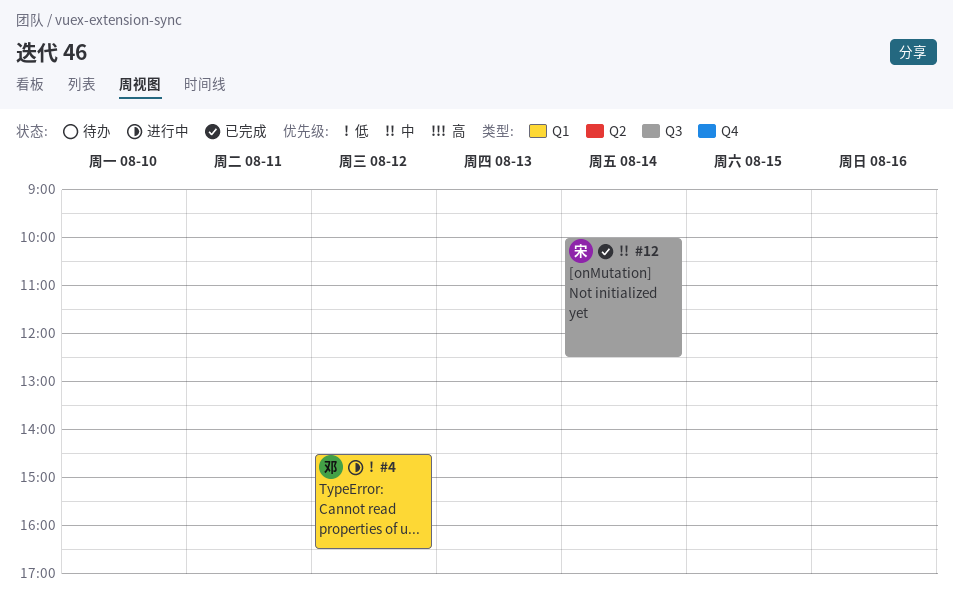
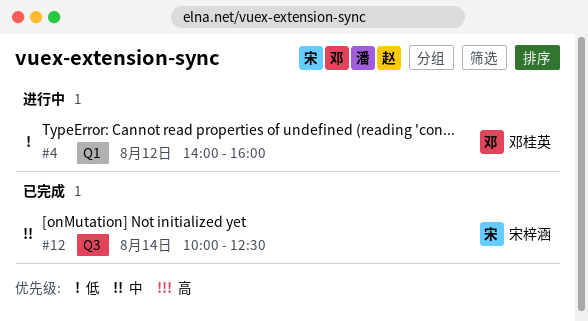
#4, begins: 14:30 -> 14:00
#4, ends: 16:30 -> 16:00

